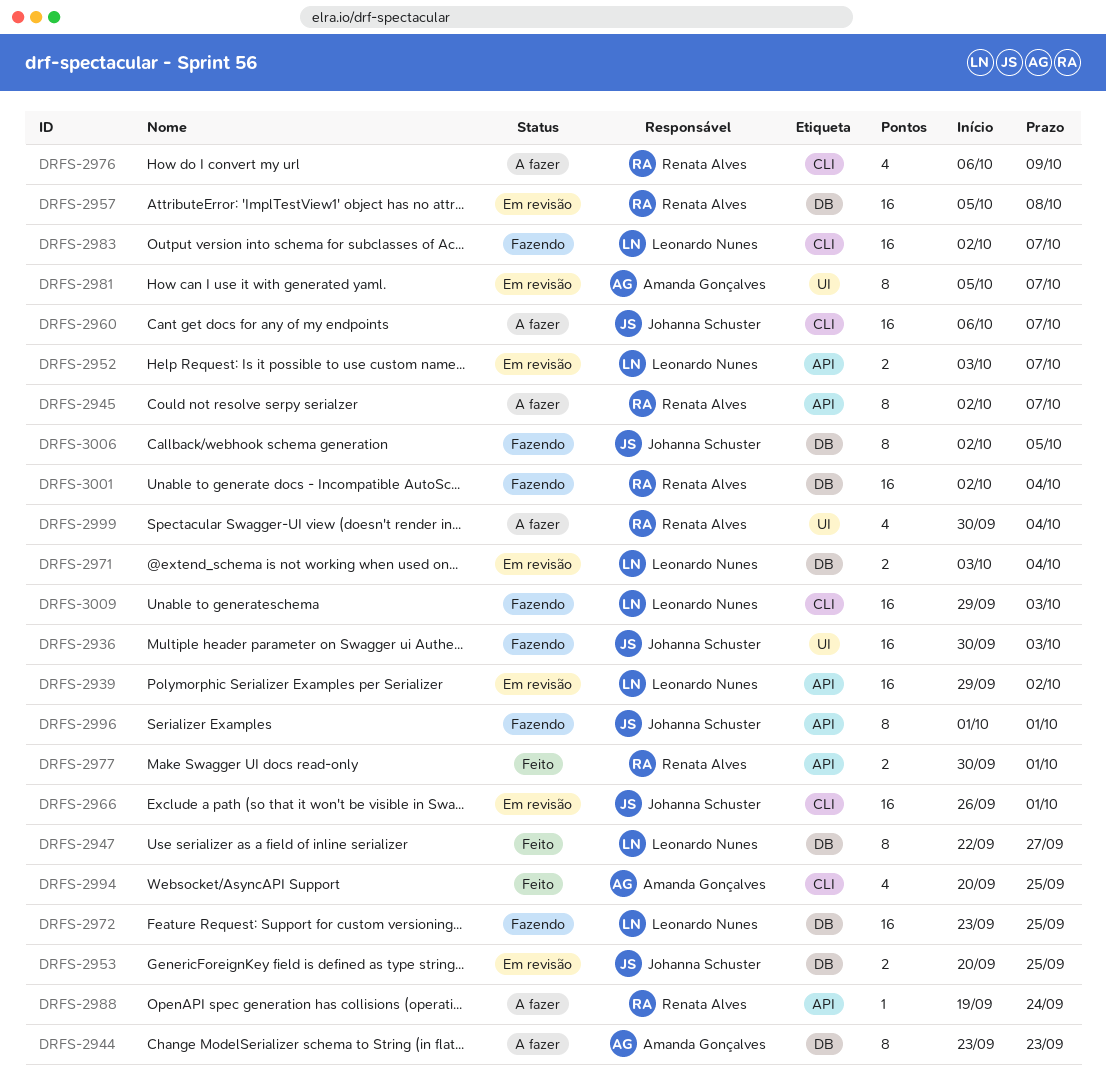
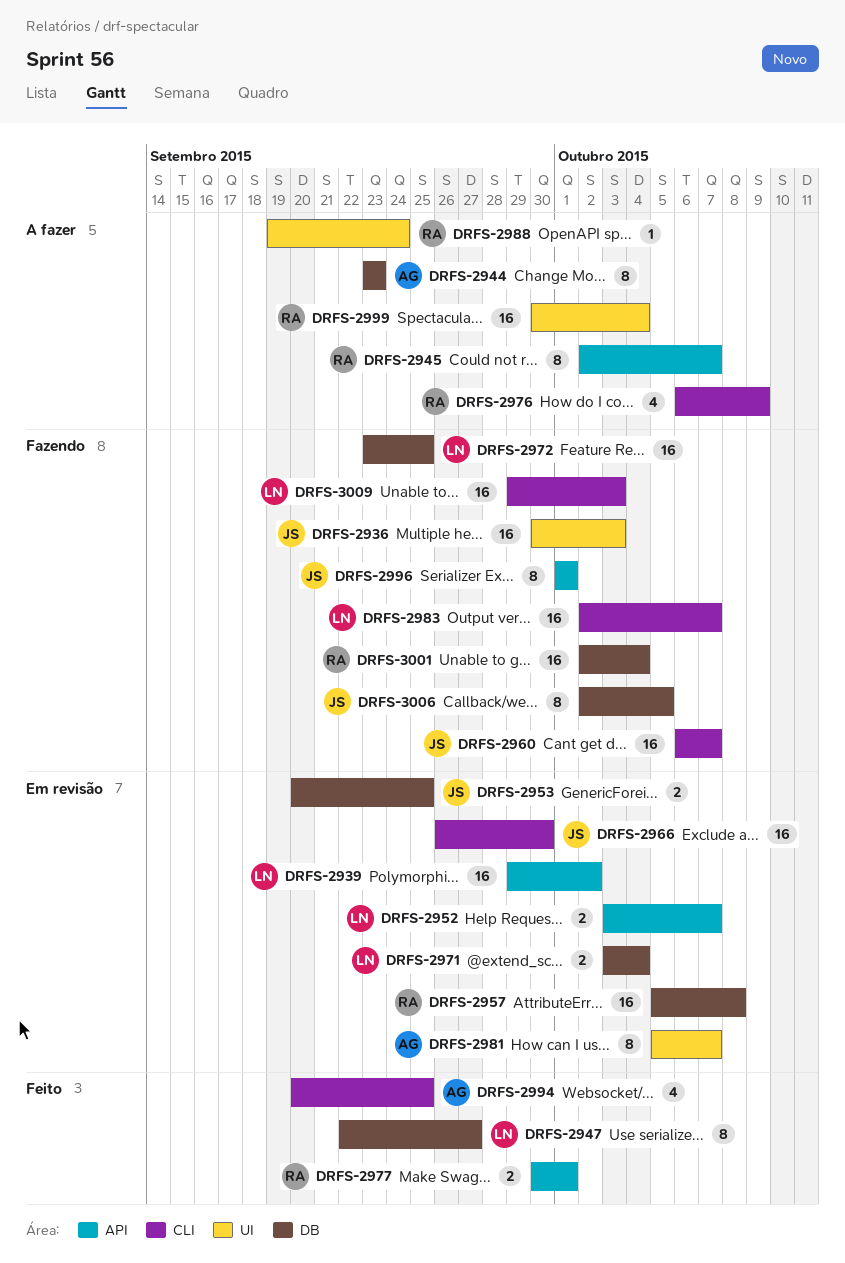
DRFS-2960, status: A fazer -> Fazendo
DRFS-2966, due: Oct 1 -> Sep 30
DRFS-2988, label: API -> UI
DRFS-2999, estimate: 4 -> 16

